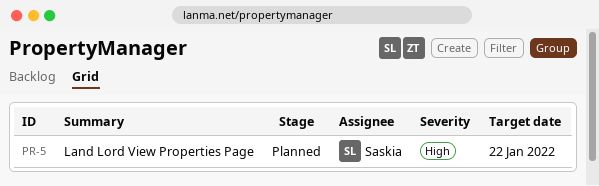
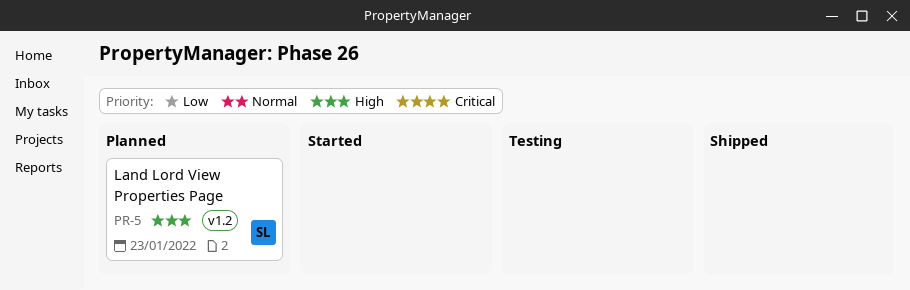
PR-5, due: Jan 22 -> Jan 23

